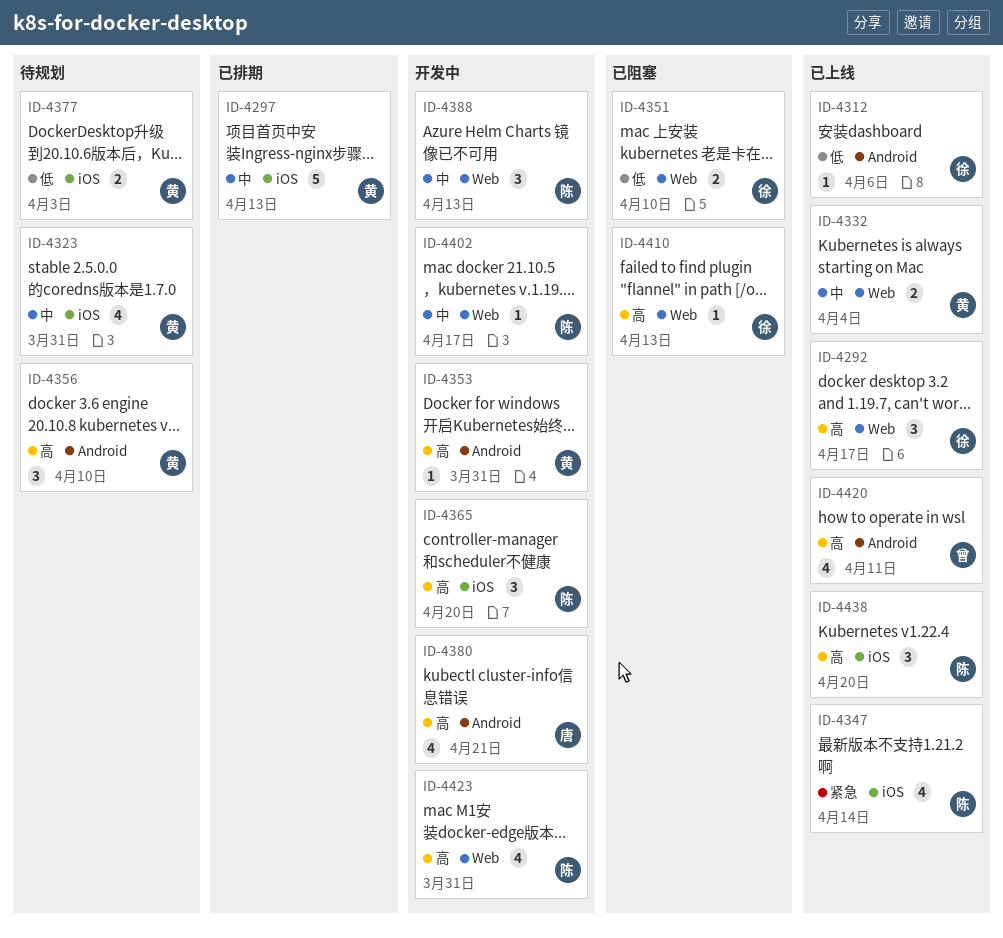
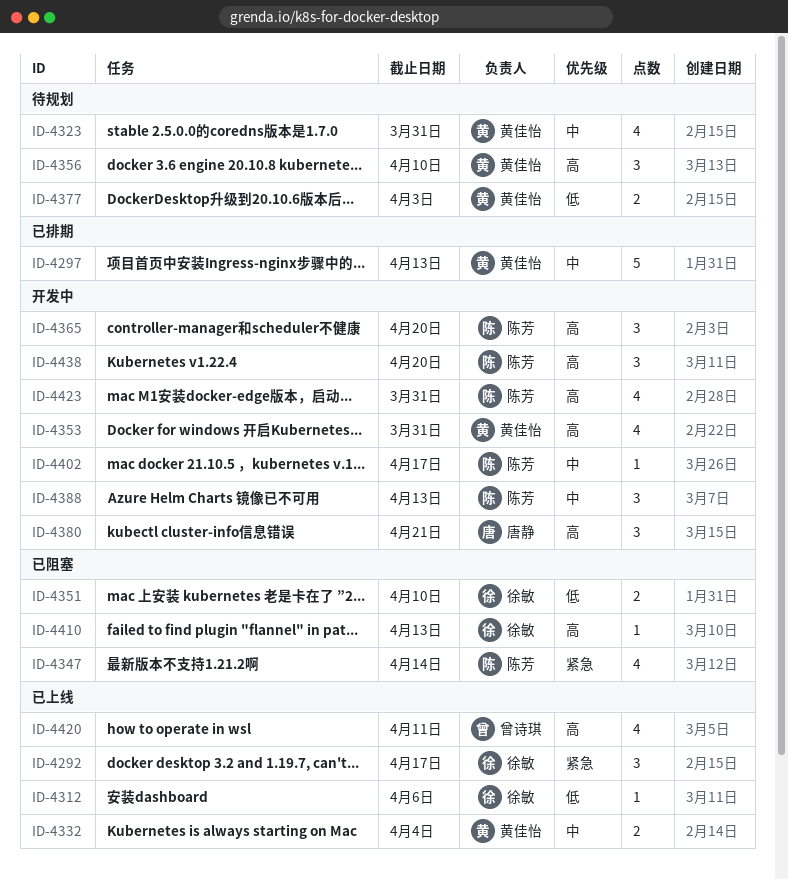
ID-4292, priority: 高 -> 紧急
ID-4347, status: 已上线 -> 已阻塞
ID-4353, estimate: 1 -> 4
ID-4380, estimate: 4 -> 3
ID-4438, status: 已上线 -> 开发中

